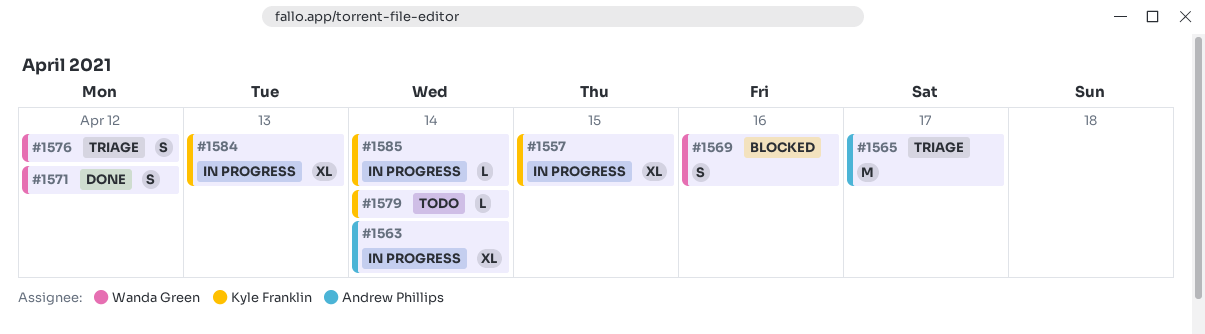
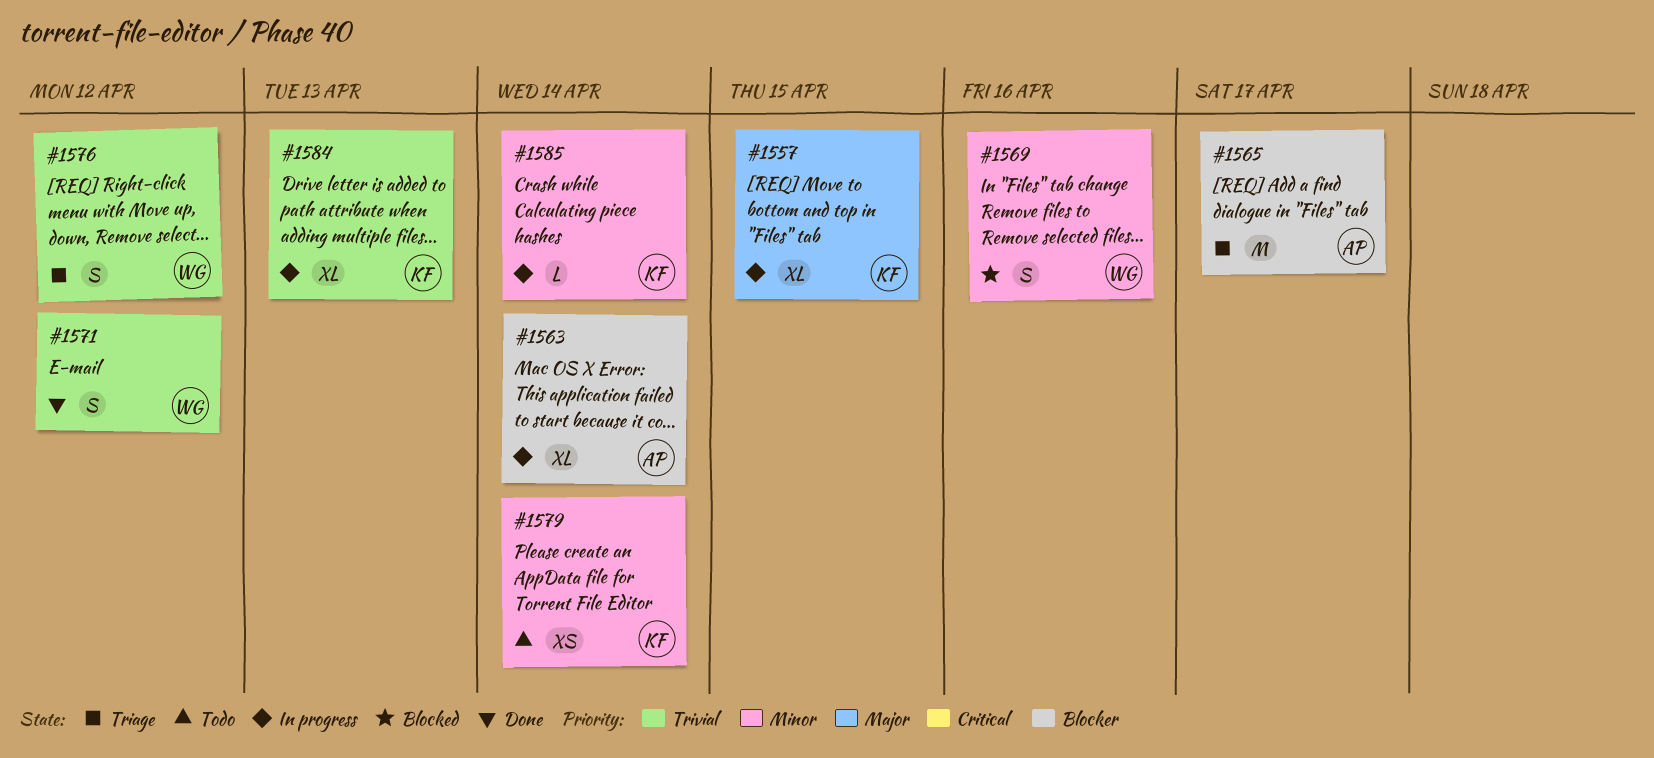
#1579, estimate: L -> XS

